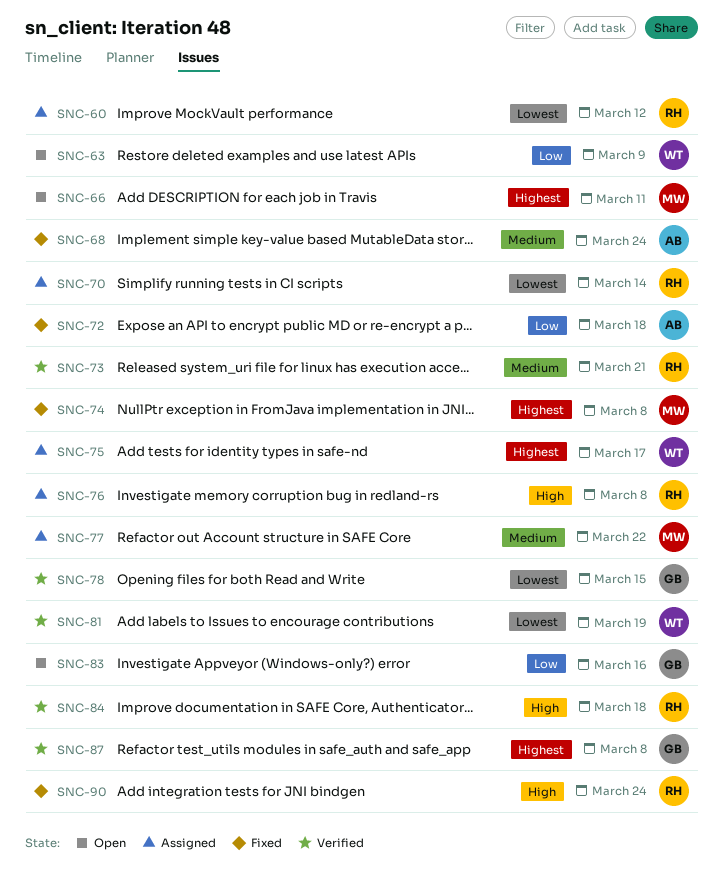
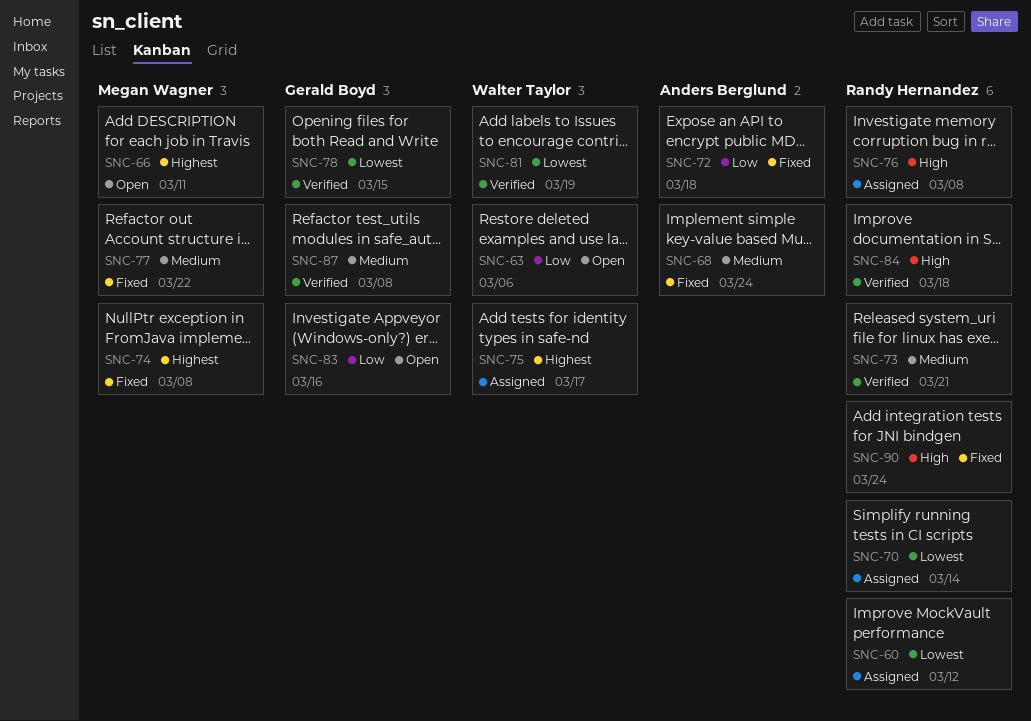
SNC-63, due: Mar 9 -> Mar 6
SNC-77, status: Assigned -> Fixed
SNC-87, priority: Highest -> Medium

